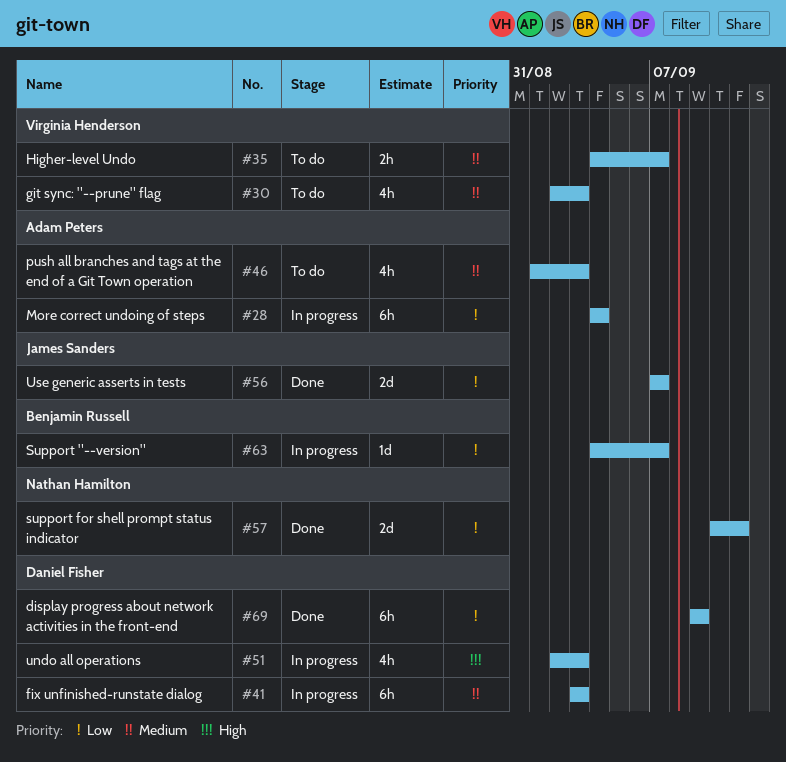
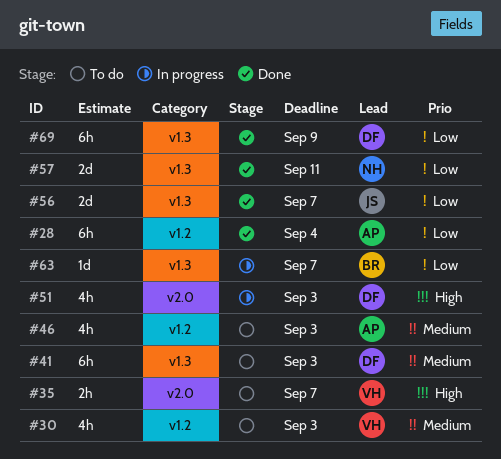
#28, status: In progress -> Done
#35, priority: Medium -> High
#41, status: In progress -> To do

